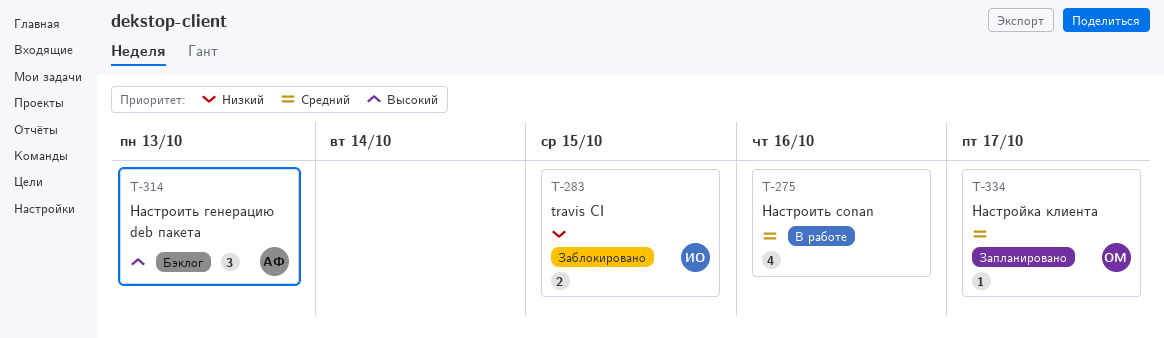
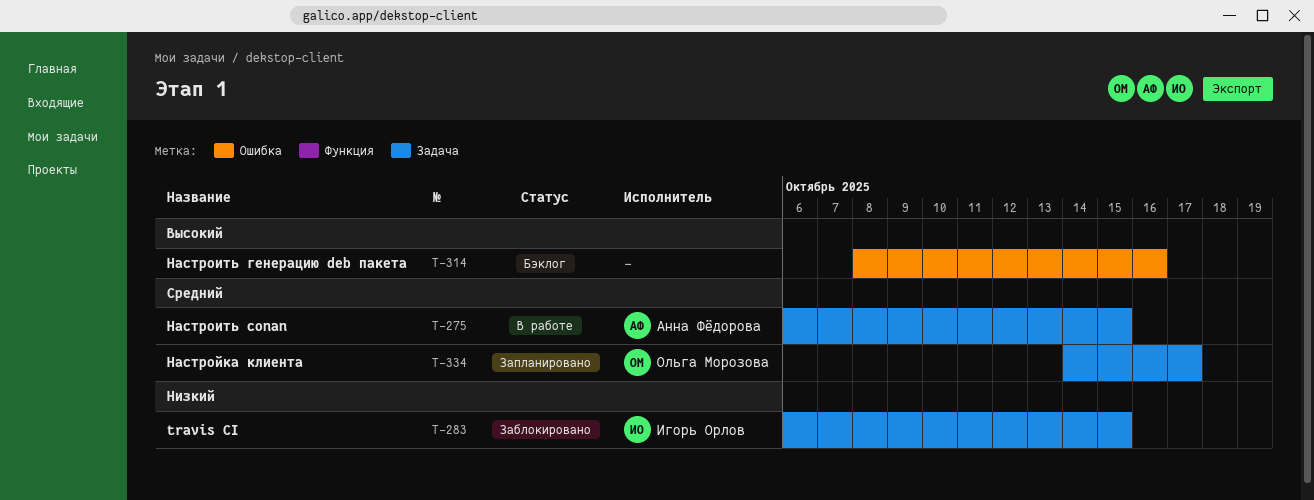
T-275, owner: none -> Анна Фёдорова
T-275, due: Oct 16 -> Oct 15
T-314, owner: Анна Фёдорова -> none
T-314, due: Oct 13 -> Oct 16

